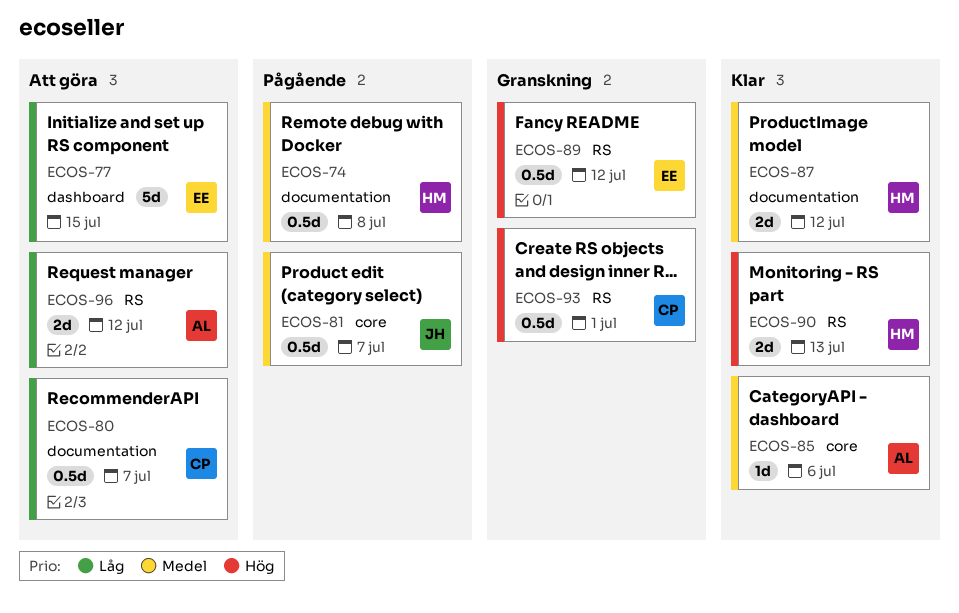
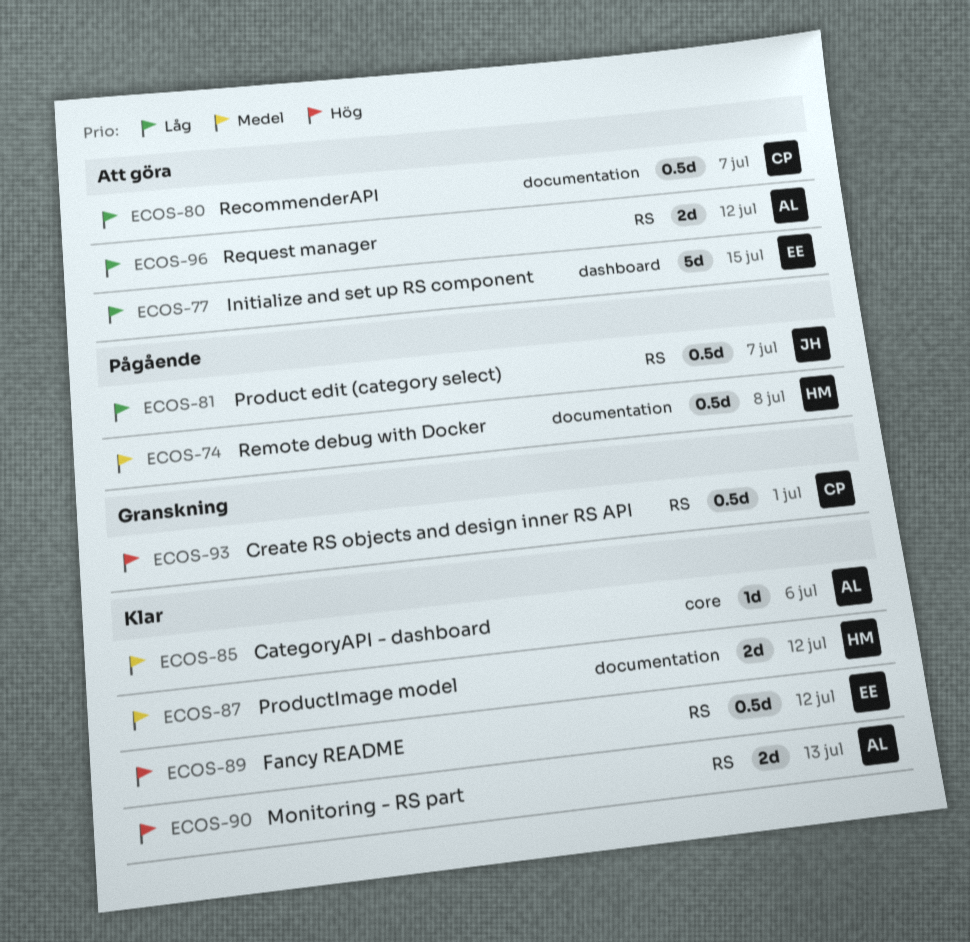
ECOS-81, priority: Medel -> Låg
ECOS-81, label: core -> RS
ECOS-89, status: Granskning -> Klar
ECOS-90, owner: HM -> AL

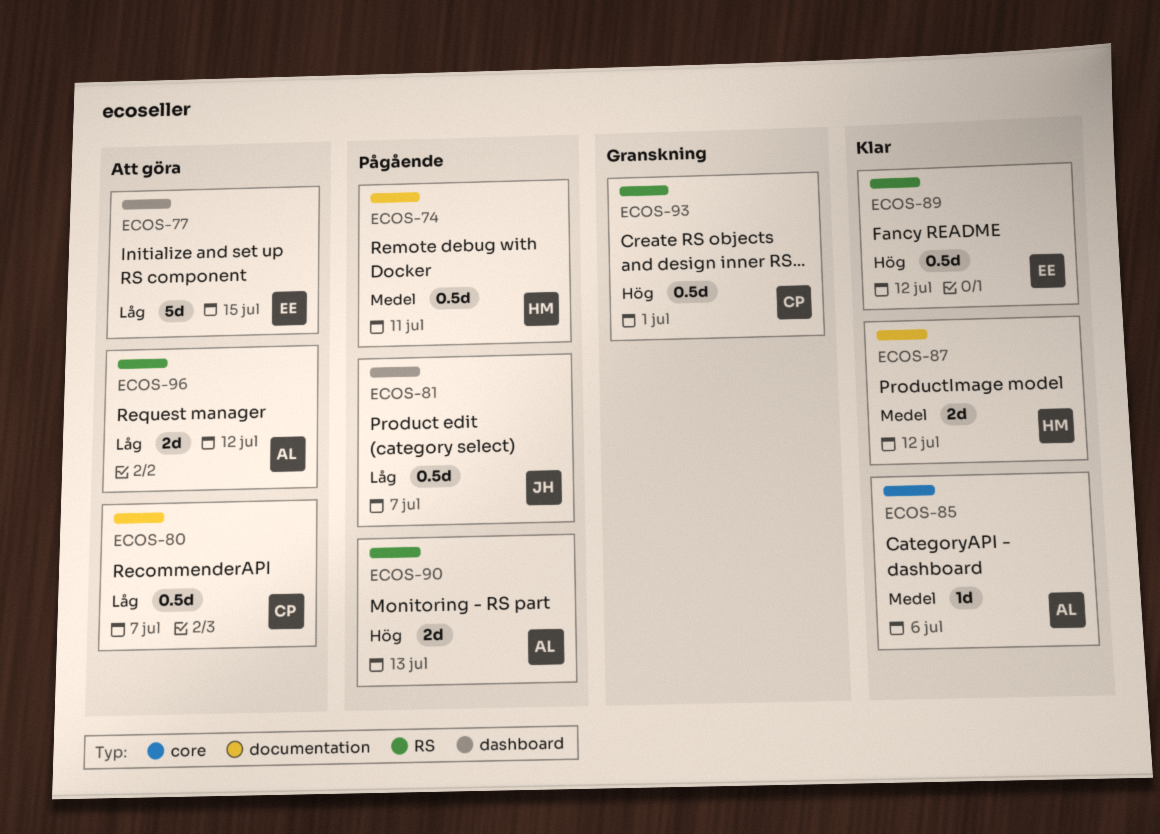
ECOS-74, due: Jul 8 -> Jul 11
ECOS-81, label: RS -> dashboard
ECOS-90, status: Klar -> Pågående

